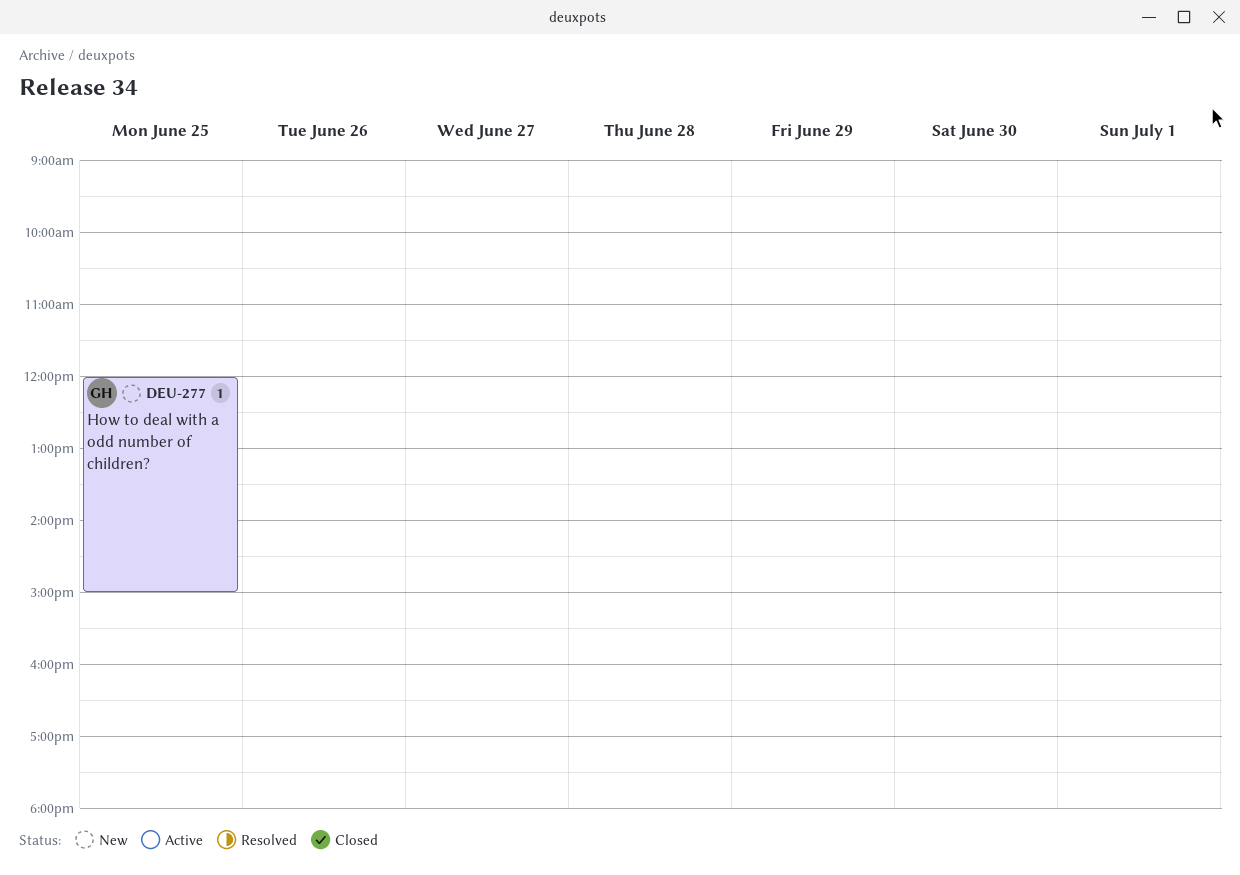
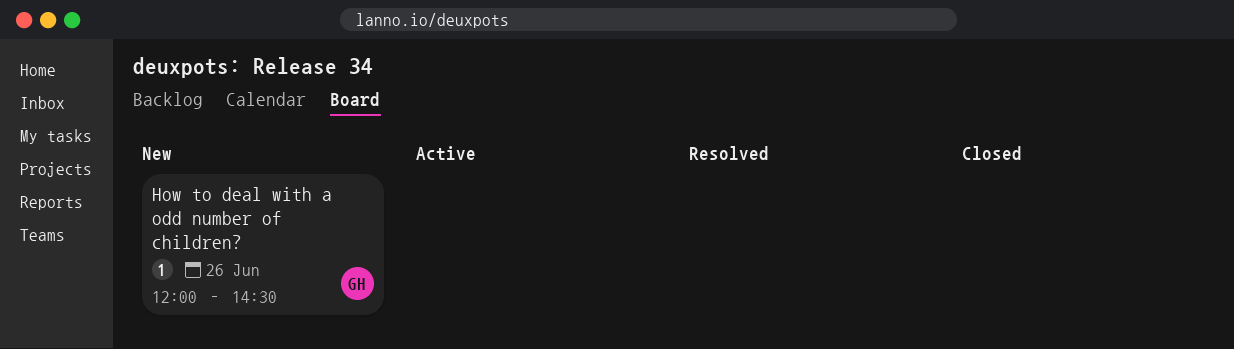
How to deal with a odd number of children?, day: Jun 25 -> Jun 26
How to deal with a odd number of children?, ends: 15:00 -> 14:30

